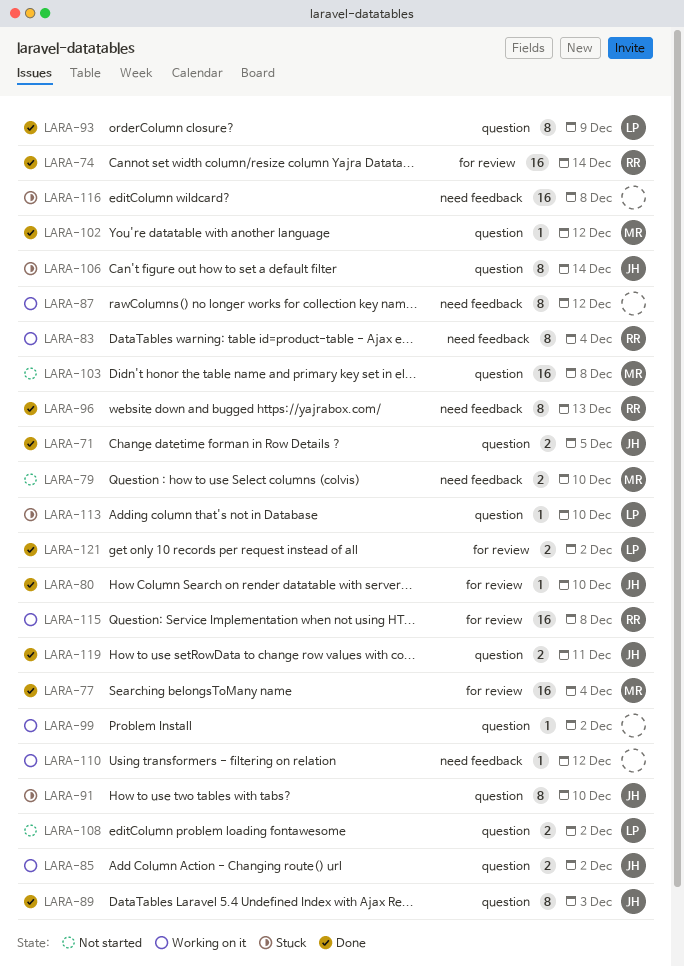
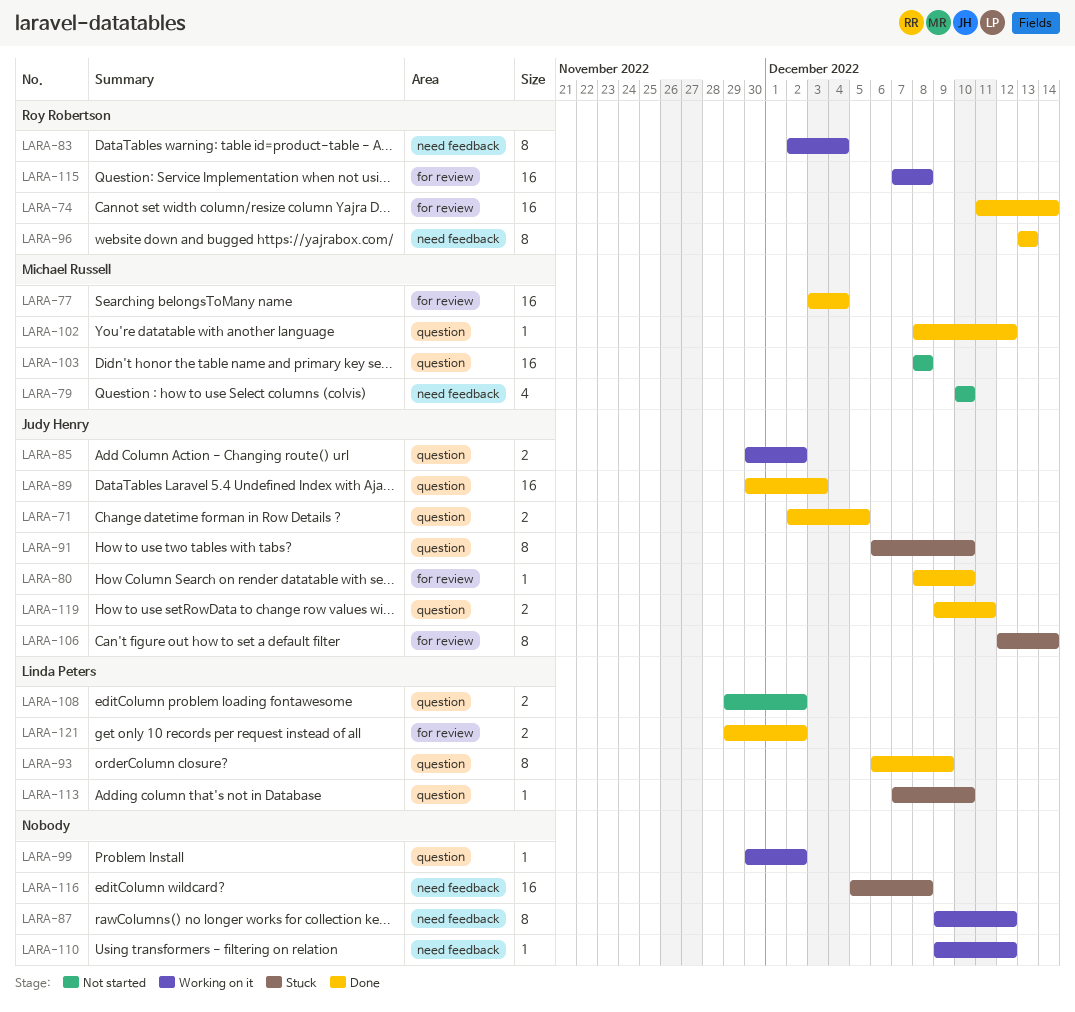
LARA-79, estimate: 2 -> 4
LARA-89, estimate: 8 -> 16
LARA-106, label: question -> for review

